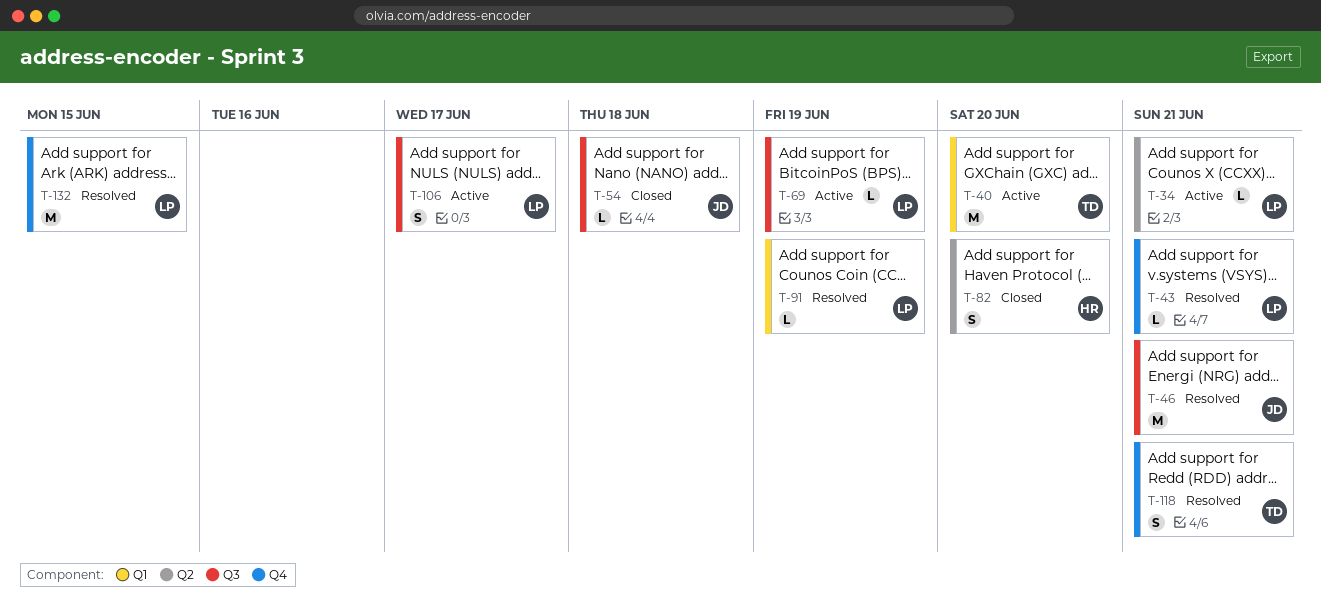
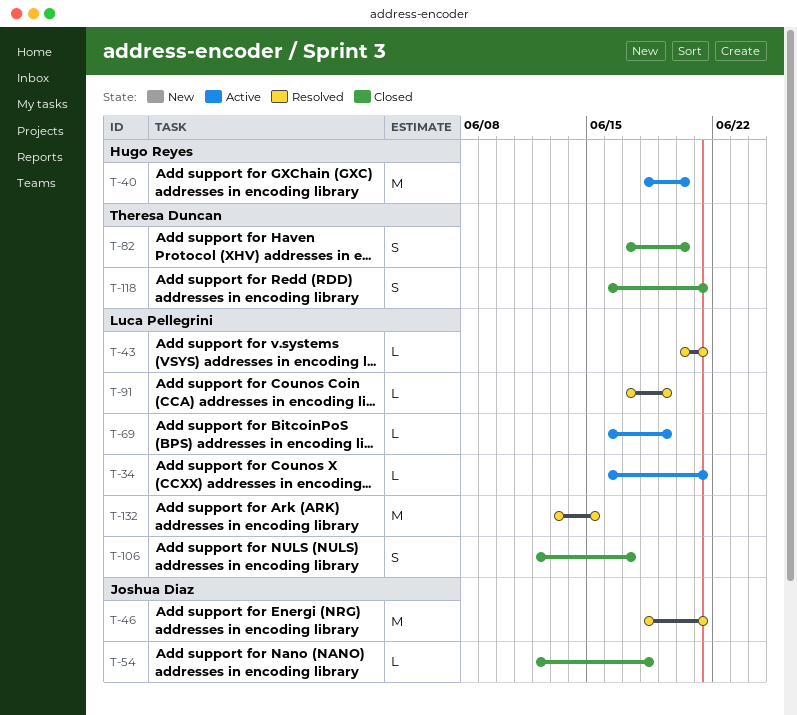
T-40, owner: Theresa Duncan -> Hugo Reyes
T-82, owner: Hugo Reyes -> Theresa Duncan
T-106, status: Active -> Closed
T-118, status: Resolved -> Closed

